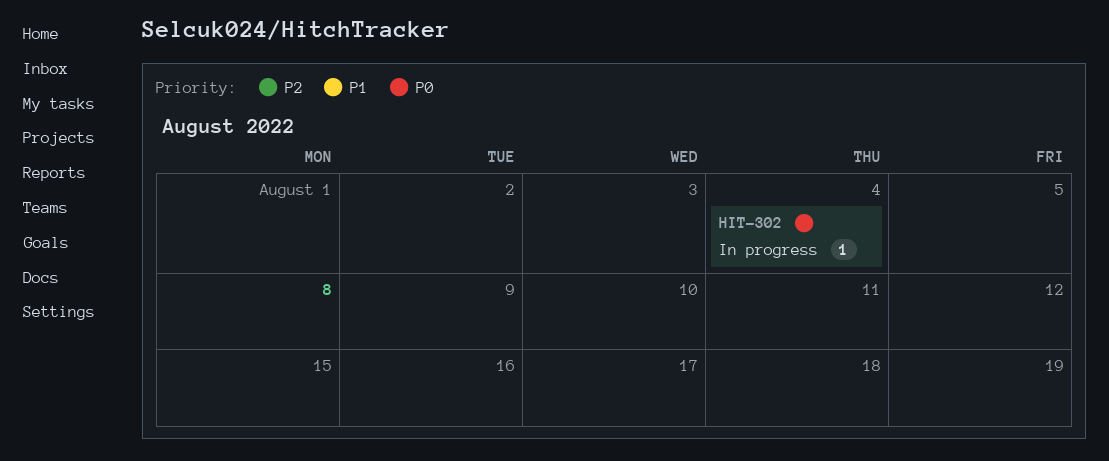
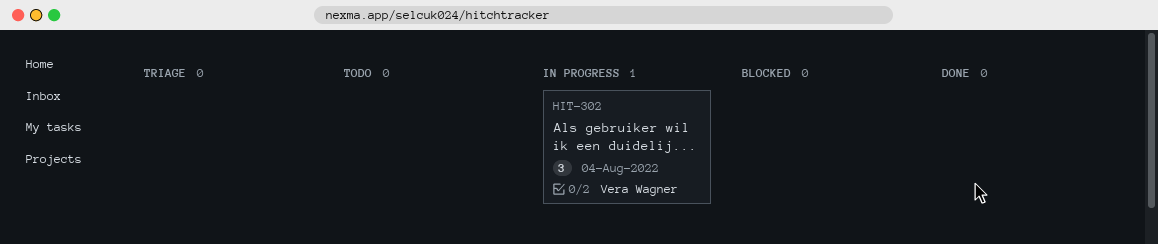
HIT-302, estimate: 1 -> 3

